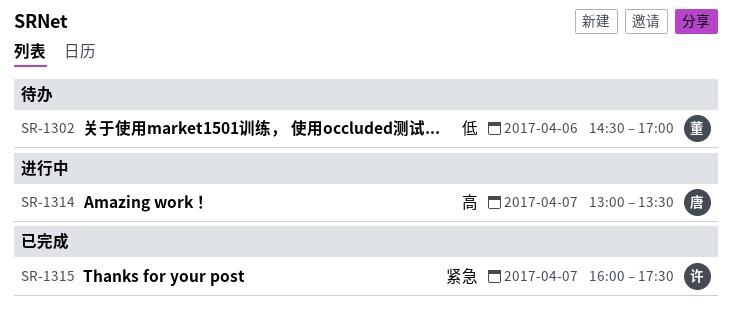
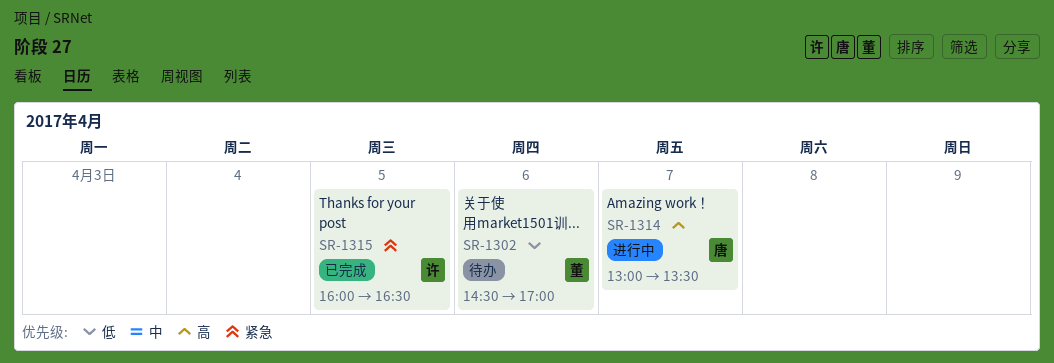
SR-1315, day: Apr 7 -> Apr 5
SR-1315, ends: 17:30 -> 16:30

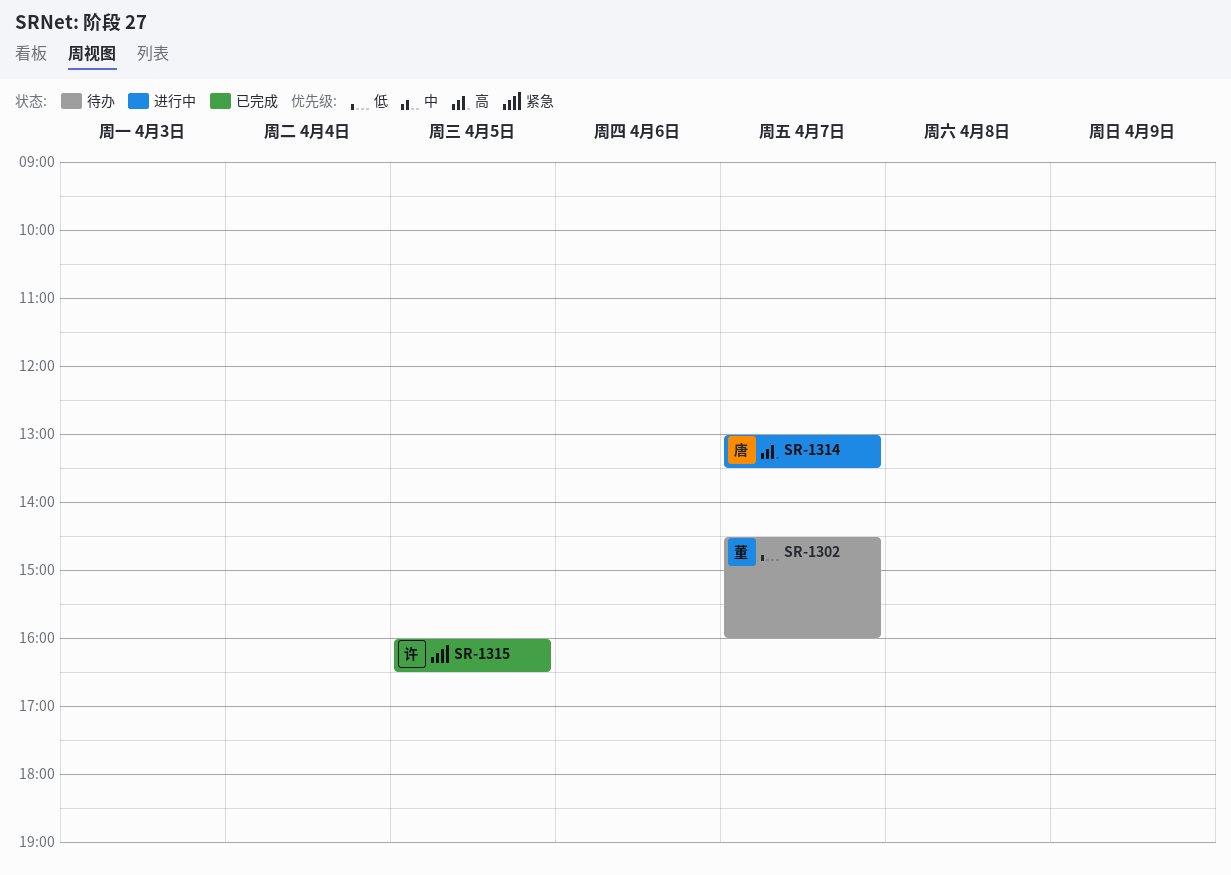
SR-1302, day: Apr 6 -> Apr 7
SR-1302, ends: 17:00 -> 16:00

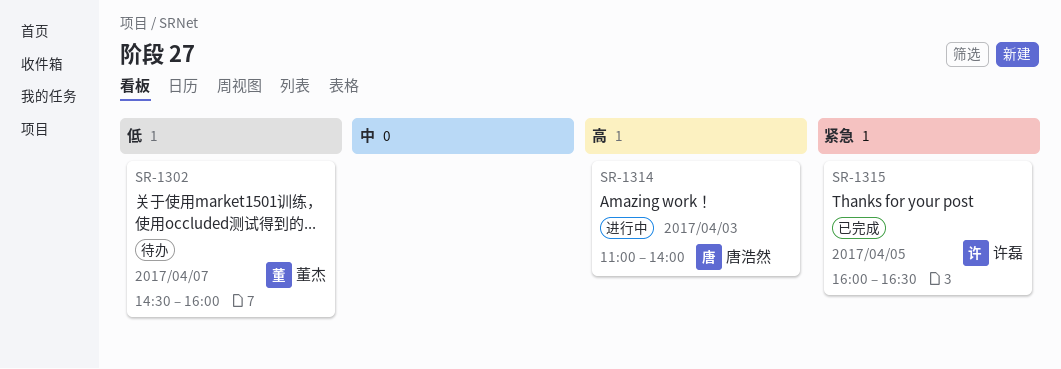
SR-1314, day: Apr 7 -> Apr 3
SR-1314, begins: 13:00 -> 11:00
SR-1314, ends: 13:30 -> 14:00

